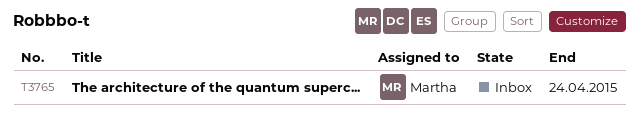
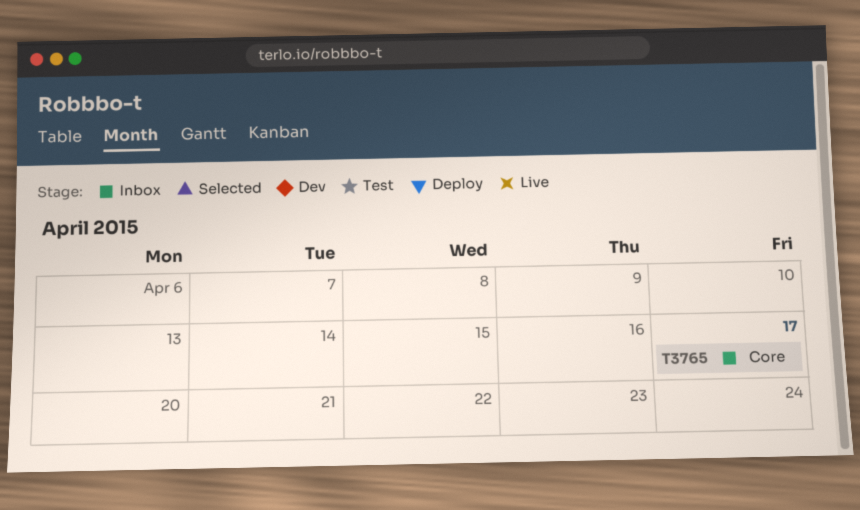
T3765, due: Apr 24 -> Apr 17

